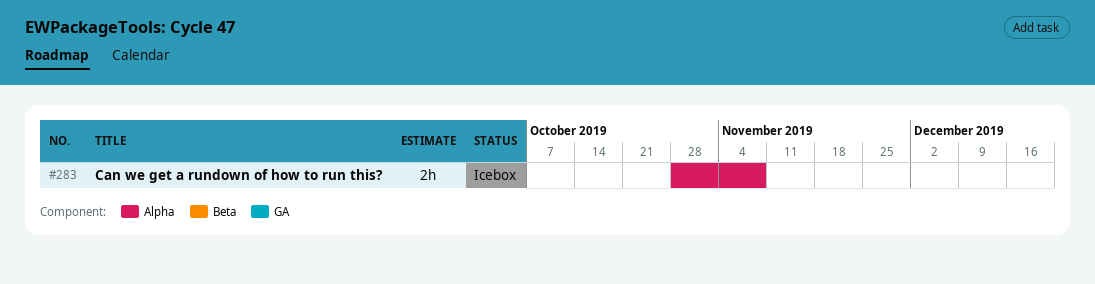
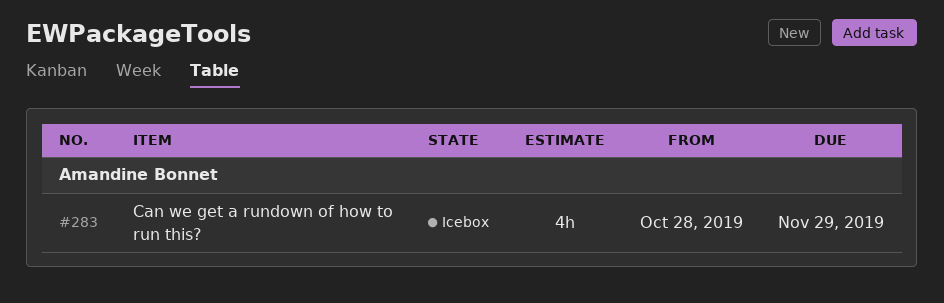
#283, estimate: 2h -> 4h
#283, due: Nov 8 -> Nov 29

